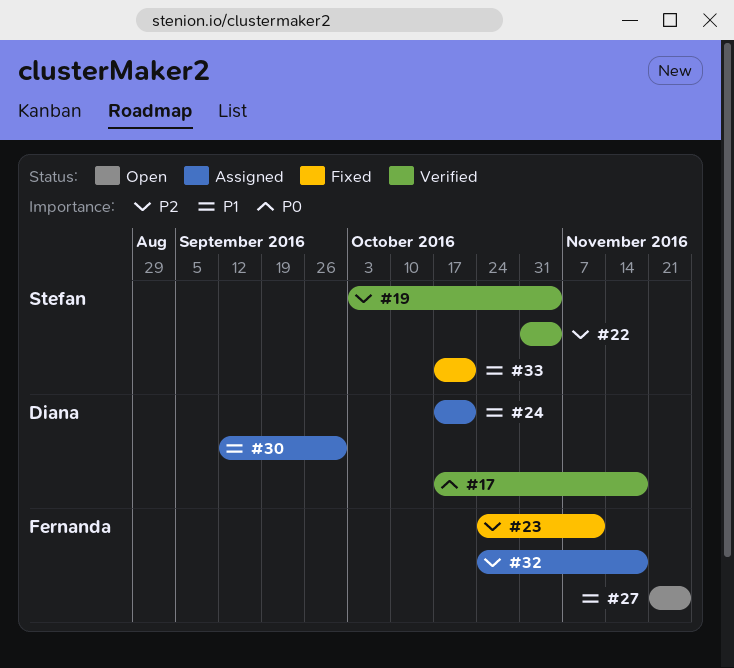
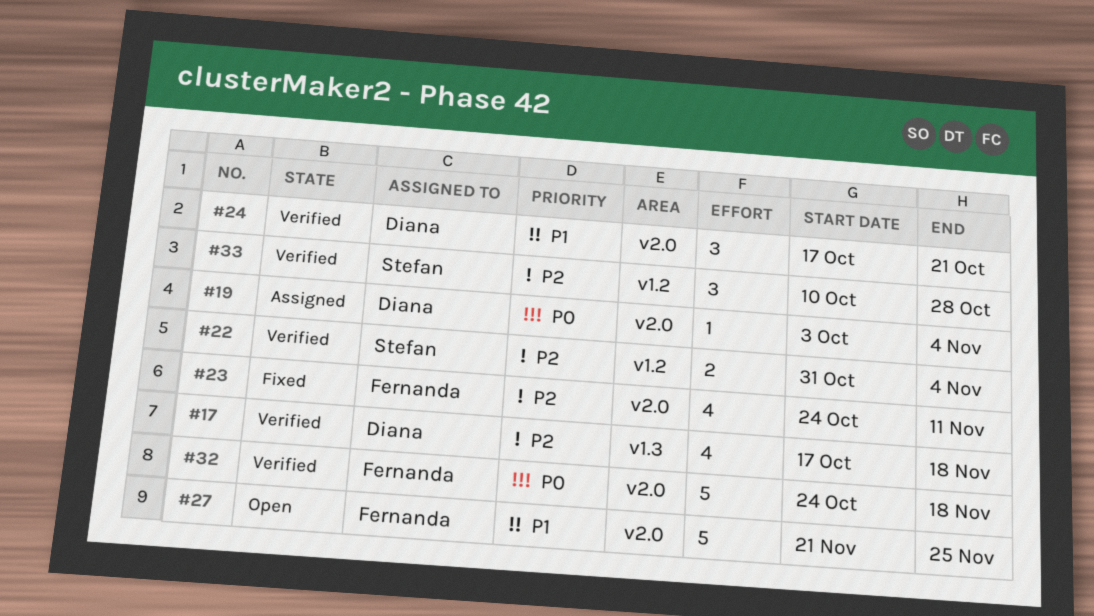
#17, priority: P0 -> P2
#19, status: Verified -> Assigned
#19, owner: Stefan -> Diana
#19, priority: P2 -> P0
#24, status: Assigned -> Verified
#30: present -> none
#32, status: Assigned -> Verified
#32, priority: P2 -> P0
#33, status: Fixed -> Verified
#33, priority: P1 -> P2
#33, start: Oct 17 -> Oct 10
#33, due: Oct 21 -> Oct 28

